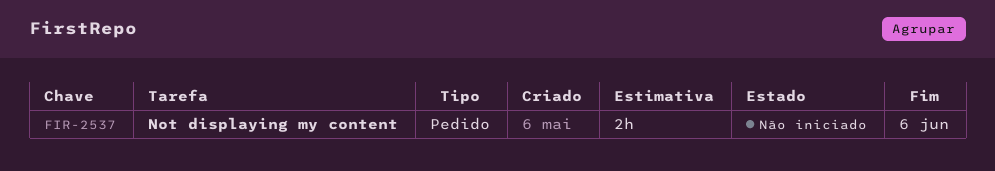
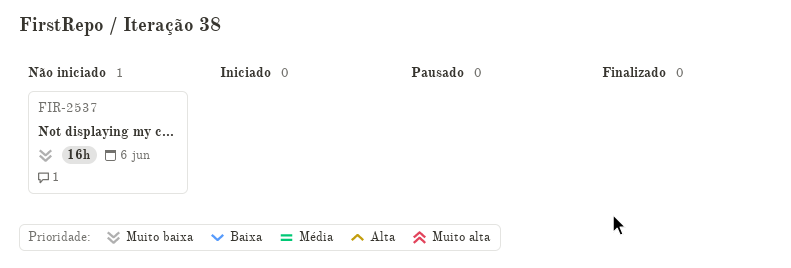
FIR-2537, estimate: 2h -> 16h

